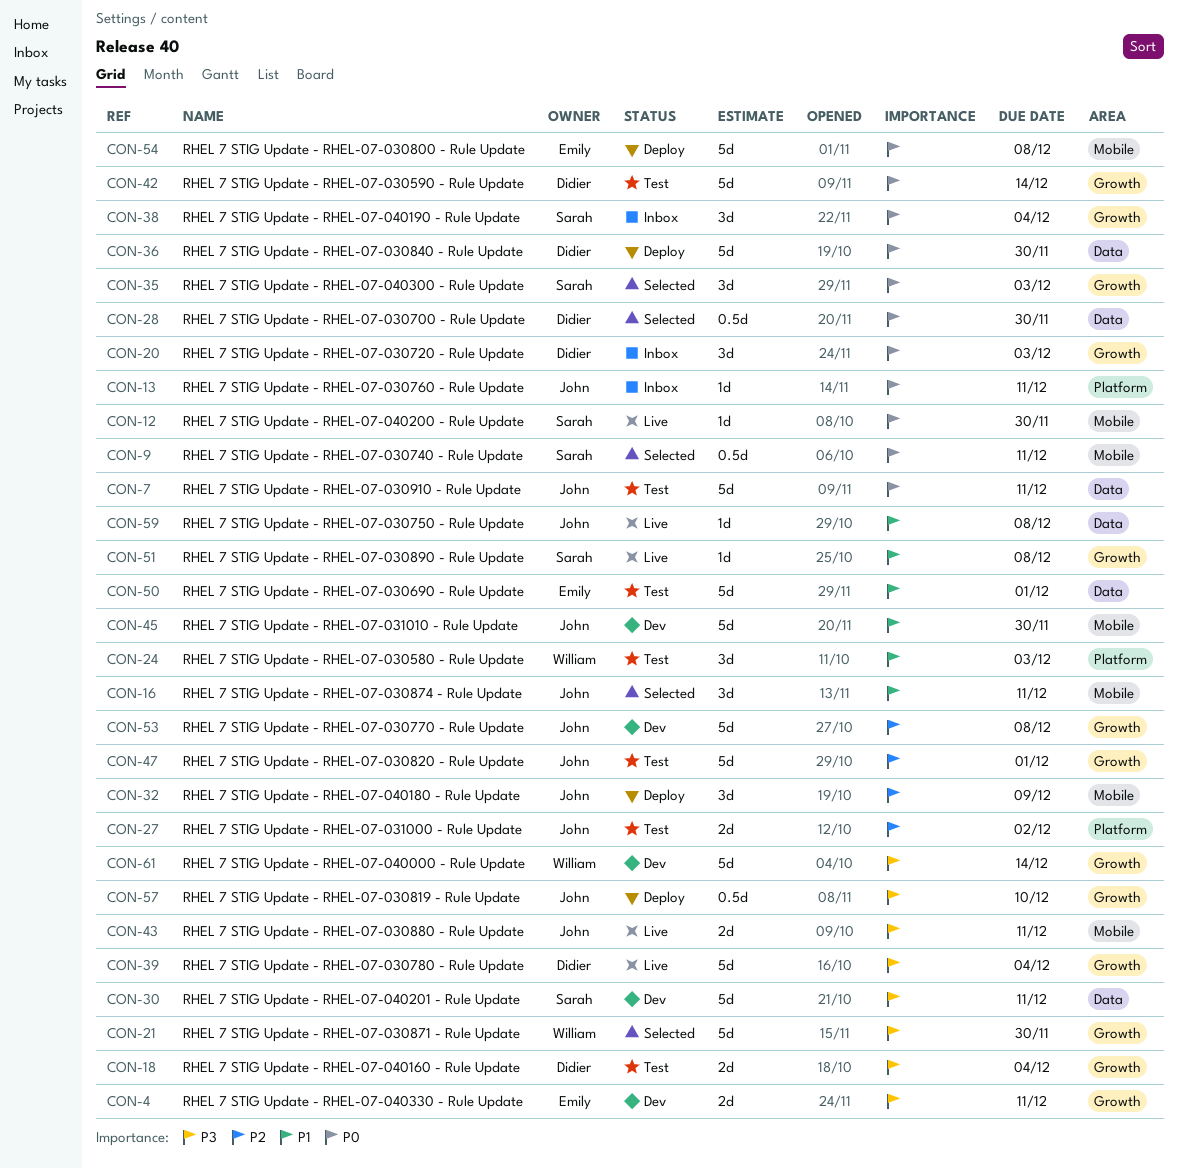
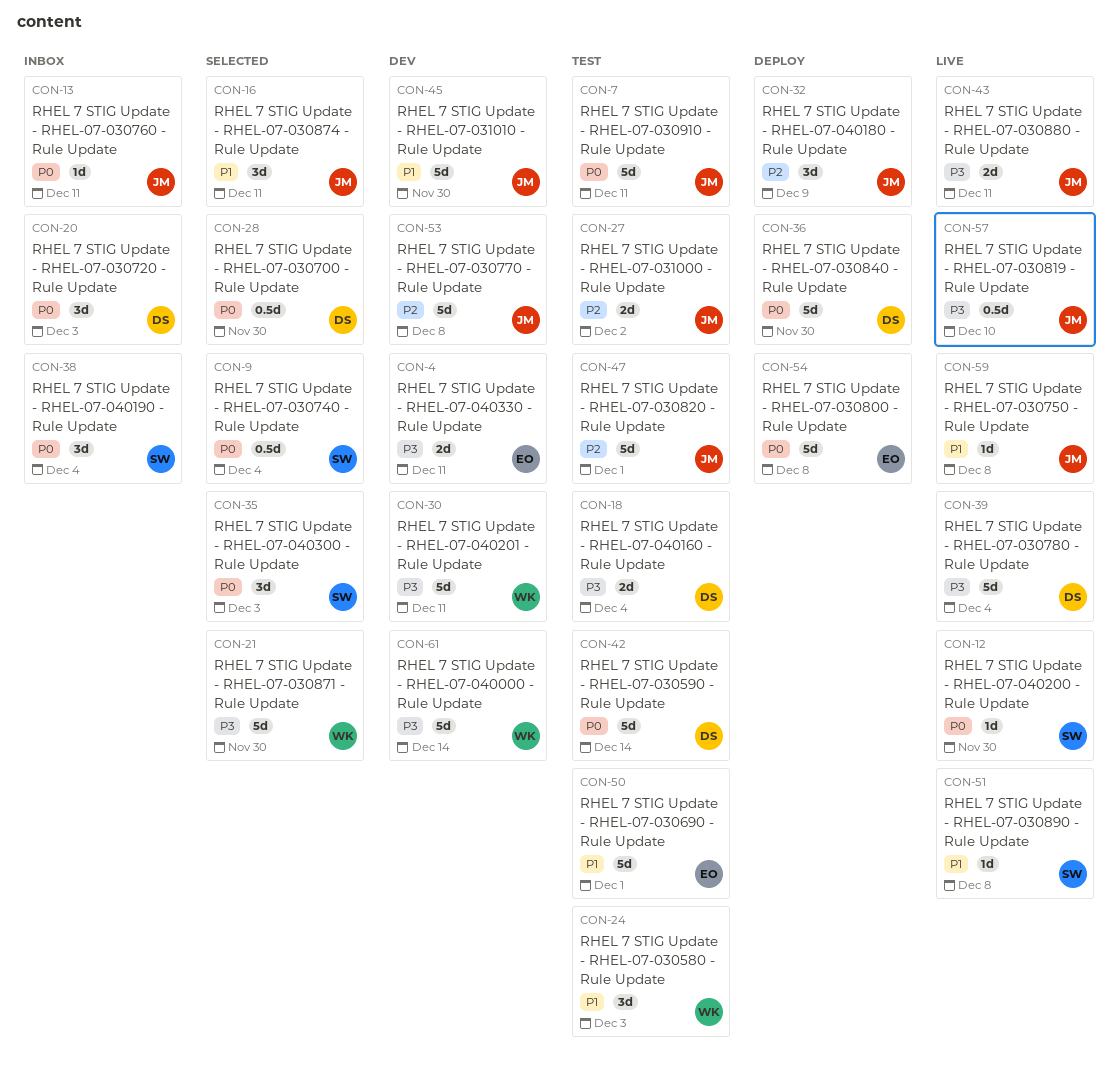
CON-9, due: Dec 11 -> Dec 4
CON-30, owner: Sarah -> William
CON-57, status: Deploy -> Live

